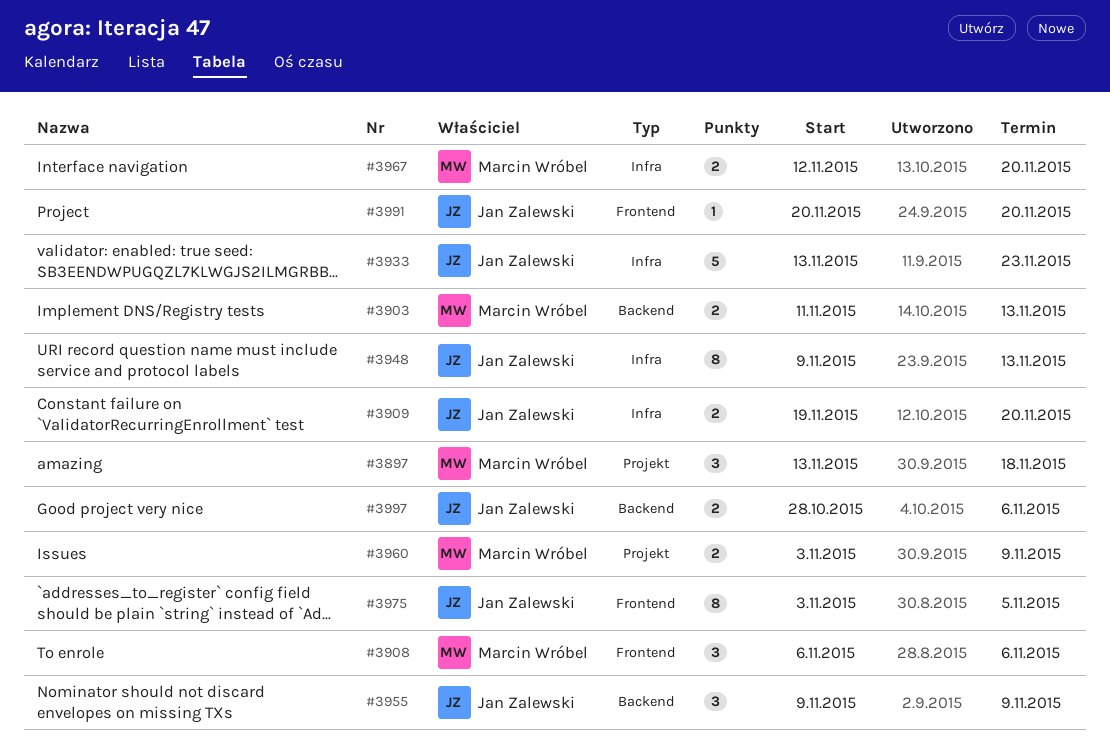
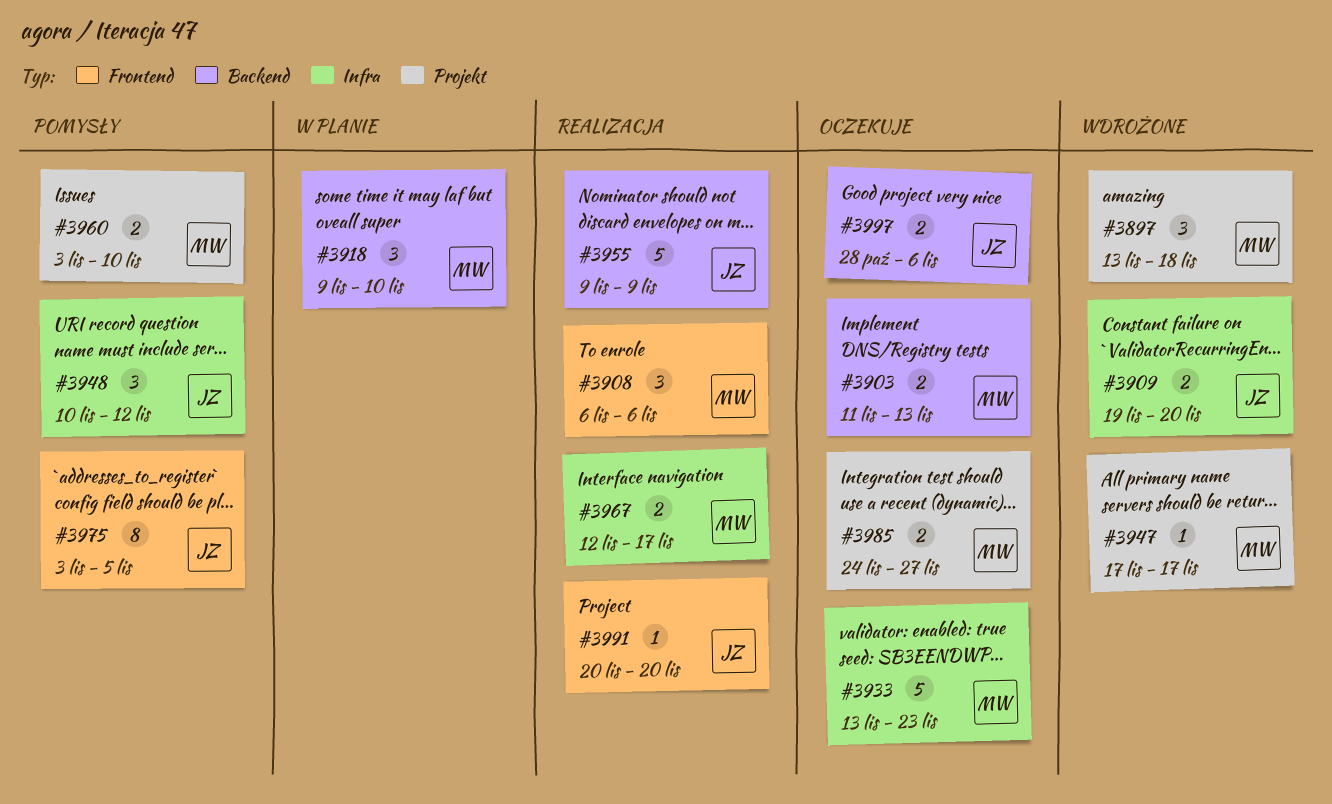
#3918: none -> present
#3933, owner: Jan Zalewski -> Marcin Wróbel
#3947: none -> present
#3948, estimate: 8 -> 3
#3948, start: Nov 9 -> Nov 10
#3948, due: Nov 13 -> Nov 12
#3955, estimate: 3 -> 5
#3960, due: Nov 9 -> Nov 10
#3967, due: Nov 20 -> Nov 17
#3985: none -> present

